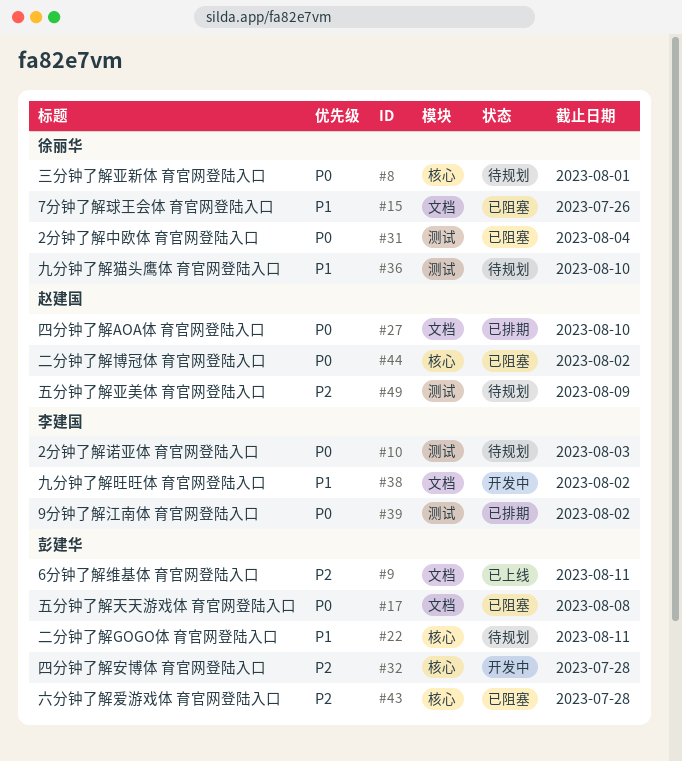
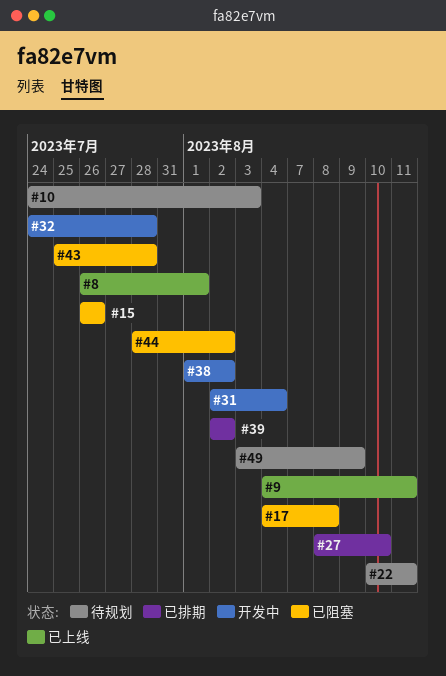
#8, status: 待规划 -> 已上线
#31, status: 已阻塞 -> 开发中
#36: present -> none

